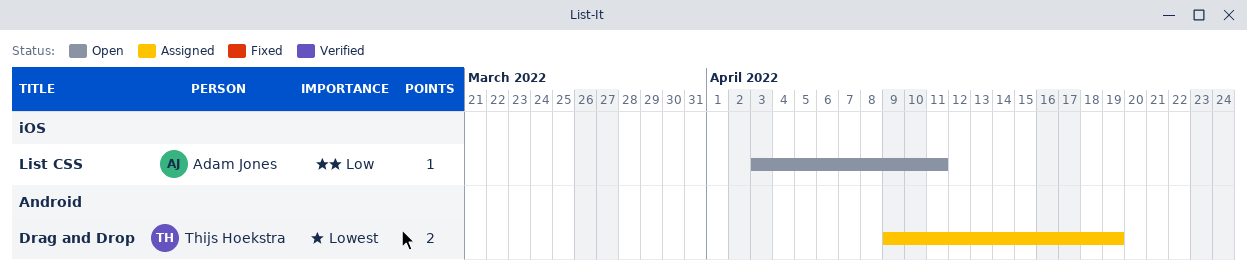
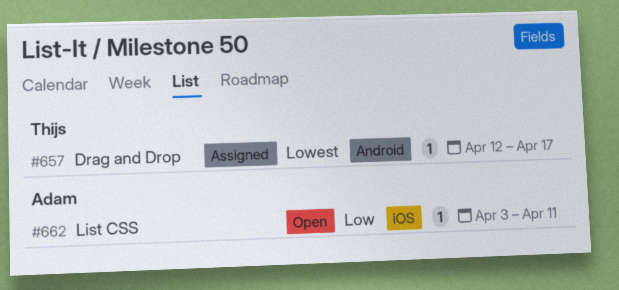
Drag and Drop, estimate: 2 -> 1
Drag and Drop, start: Apr 9 -> Apr 12
Drag and Drop, due: Apr 19 -> Apr 17

